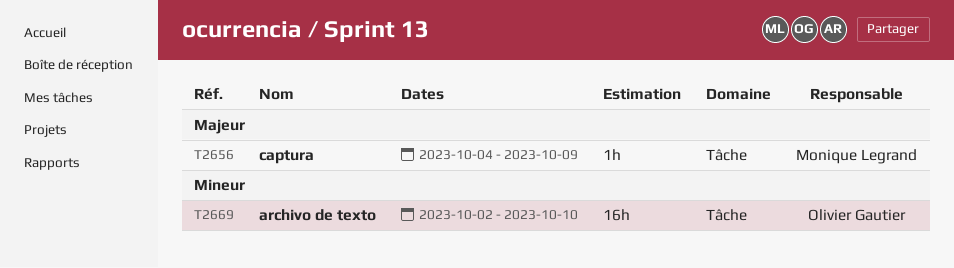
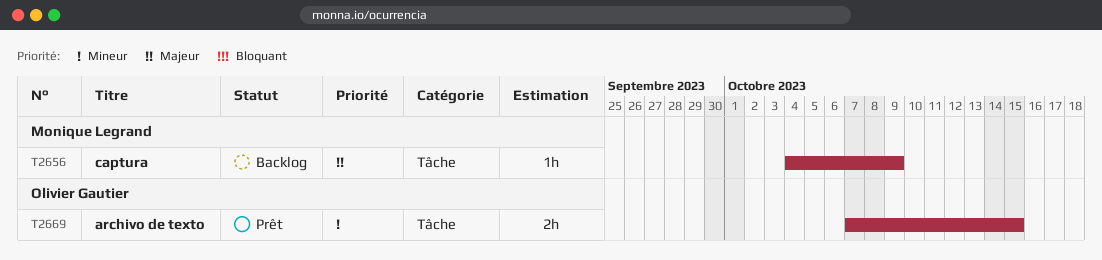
T2669, estimate: 16h -> 2h
T2669, start: Oct 2 -> Oct 7
T2669, due: Oct 10 -> Oct 15

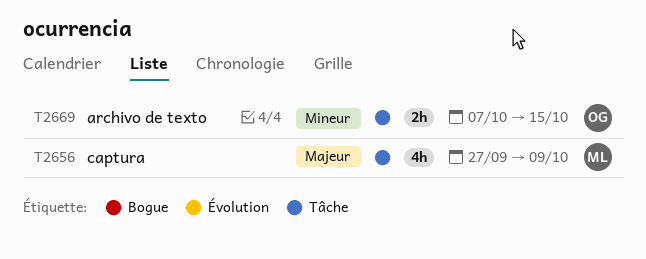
T2656, estimate: 1h -> 4h
T2656, start: Oct 4 -> Sep 27

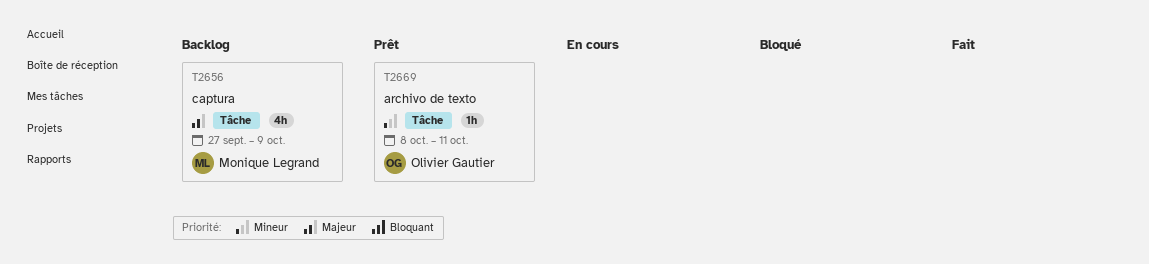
T2669, estimate: 2h -> 1h
T2669, start: Oct 7 -> Oct 8
T2669, due: Oct 15 -> Oct 11

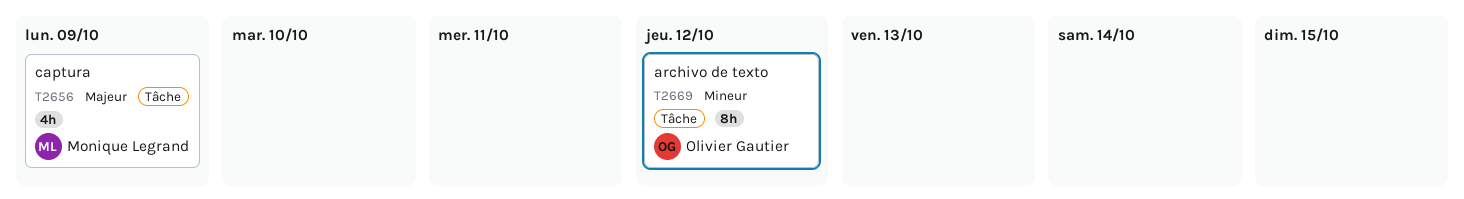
T2669, estimate: 1h -> 8h
T2669, due: Oct 11 -> Oct 12

